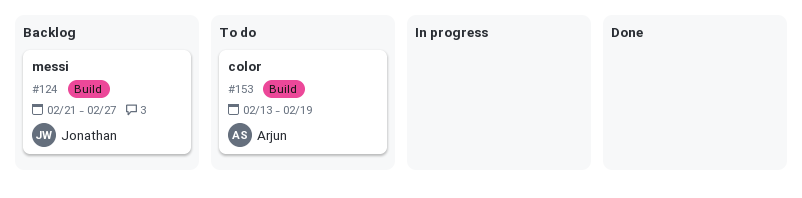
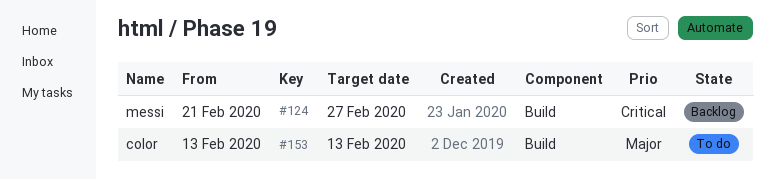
#153, due: Feb 19 -> Feb 13

